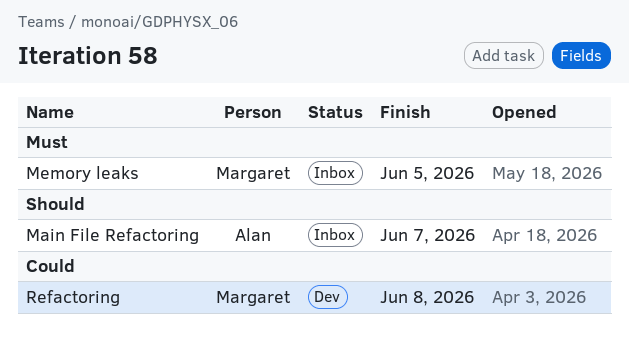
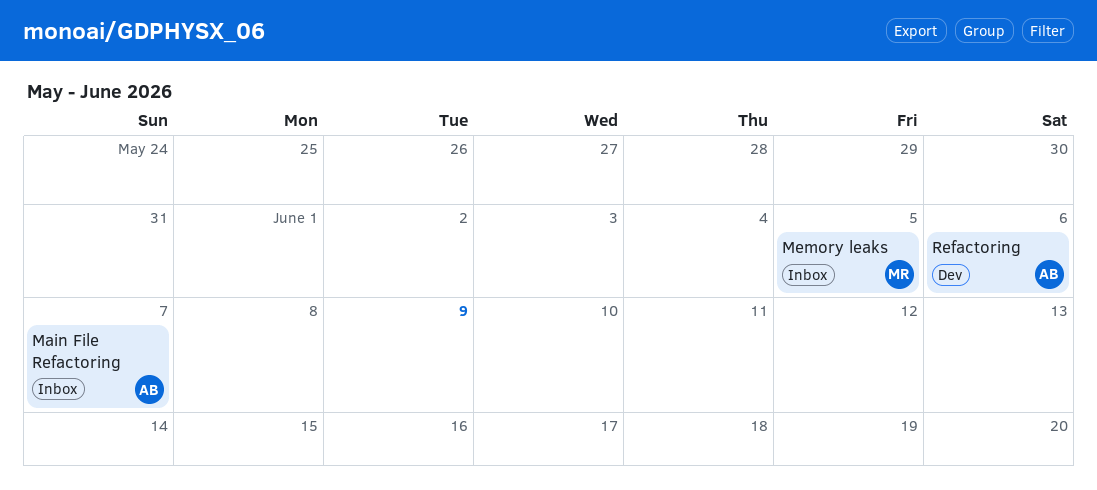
Refactoring, owner: Margaret -> Alan
Refactoring, due: Jun 8 -> Jun 6

